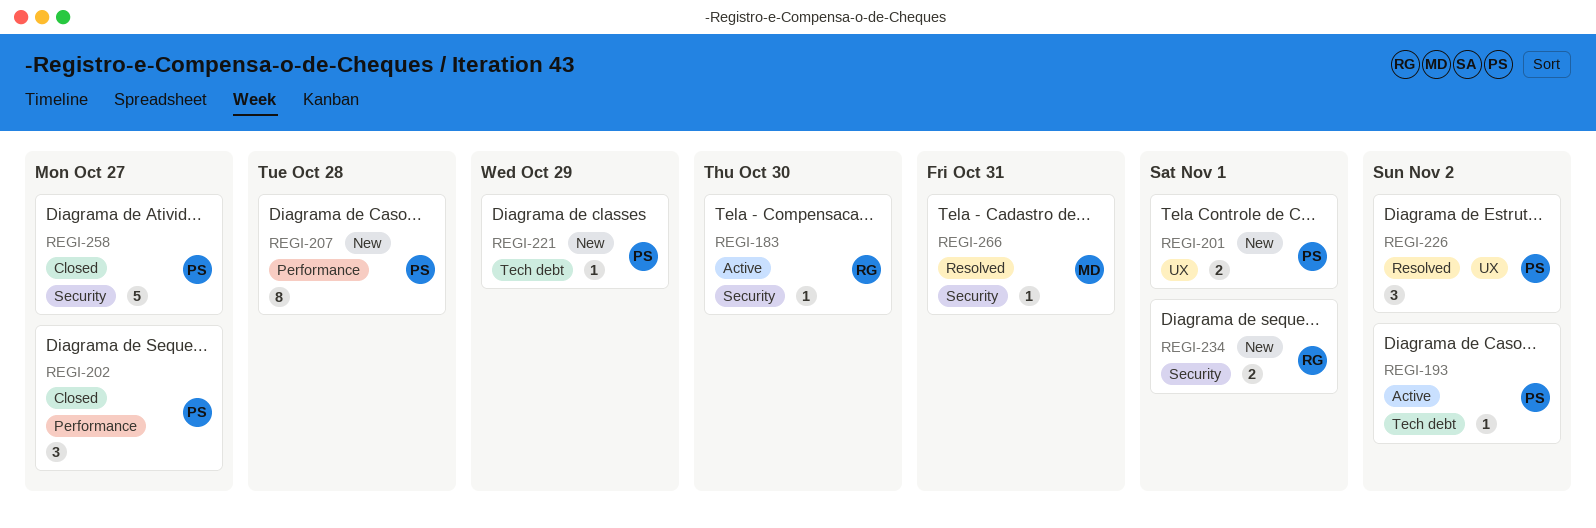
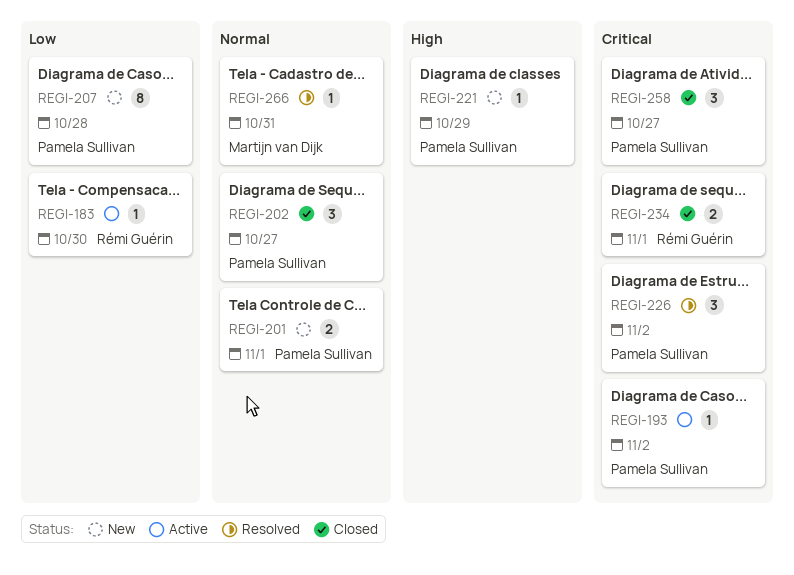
REGI-234, status: New -> Closed
REGI-258, estimate: 5 -> 3

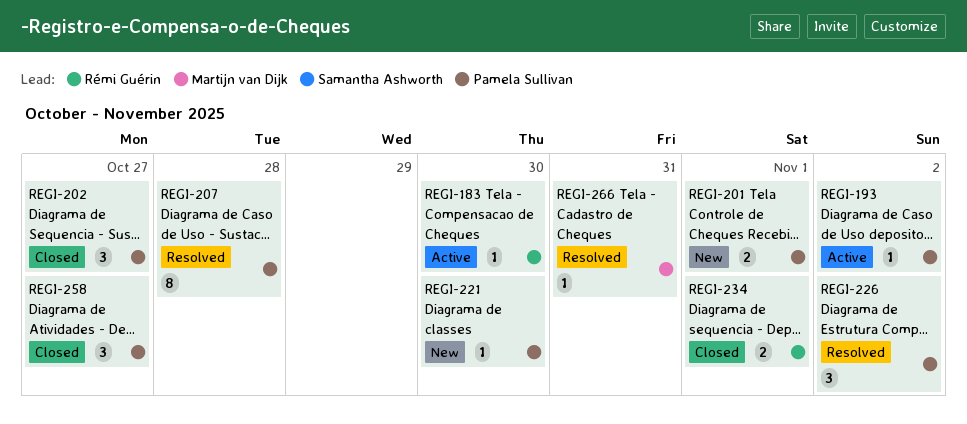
REGI-207, status: New -> Resolved
REGI-221, due: Oct 29 -> Oct 30

